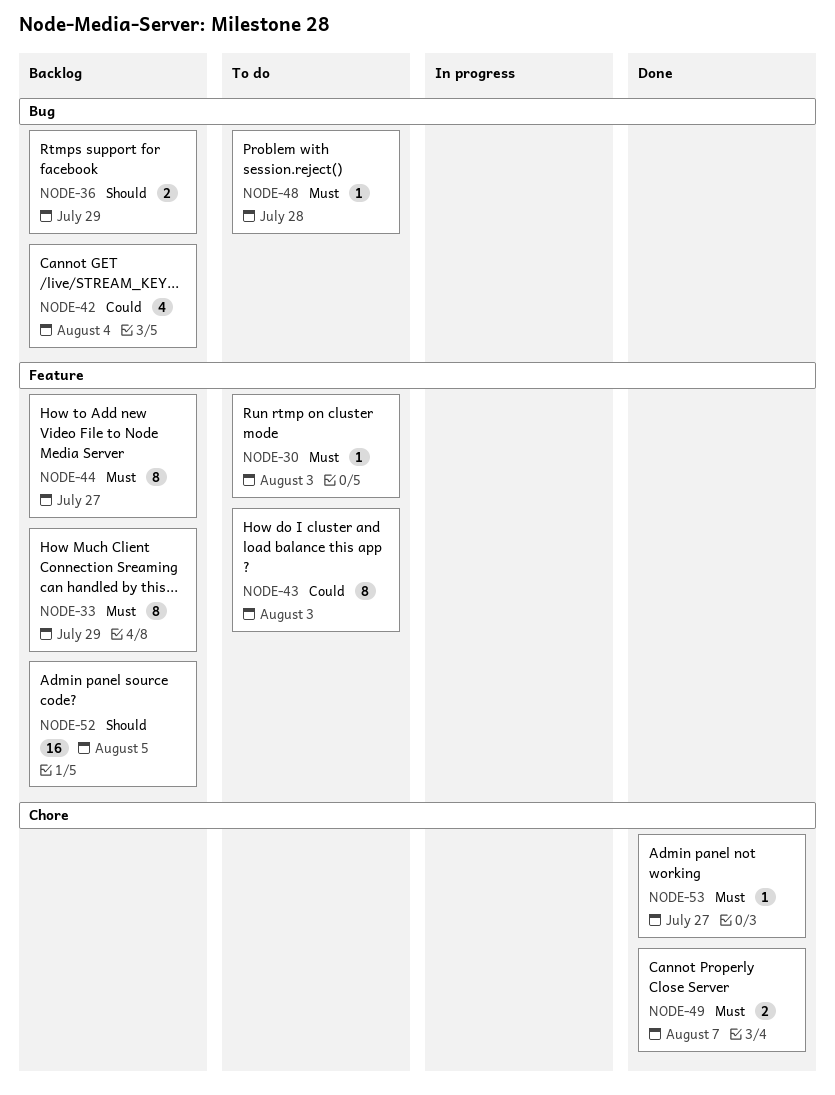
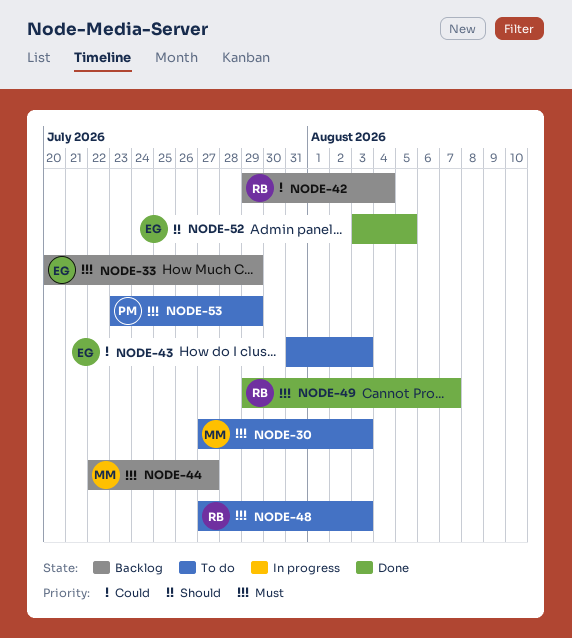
NODE-36: present -> none
NODE-48, due: Jul 28 -> Aug 3
NODE-52, status: Backlog -> Done
NODE-53, status: Done -> To do
NODE-53, due: Jul 27 -> Jul 29

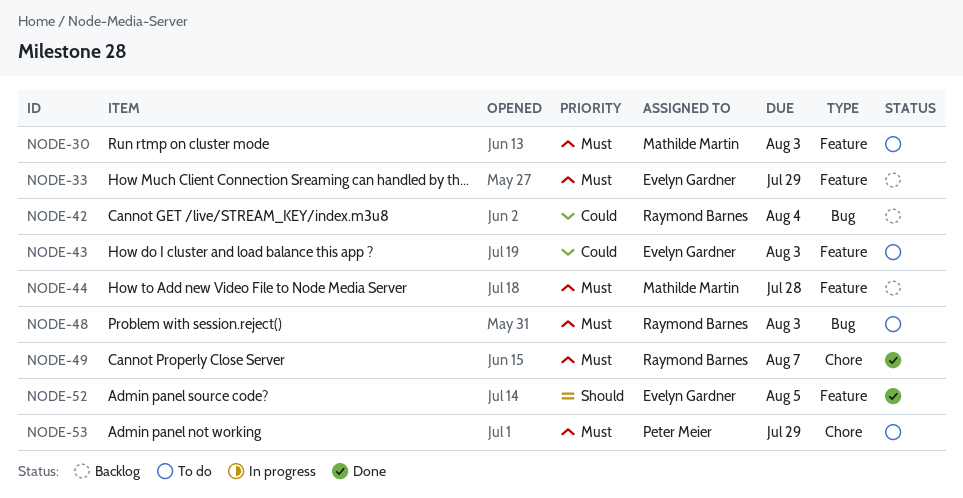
NODE-44, due: Jul 27 -> Jul 28

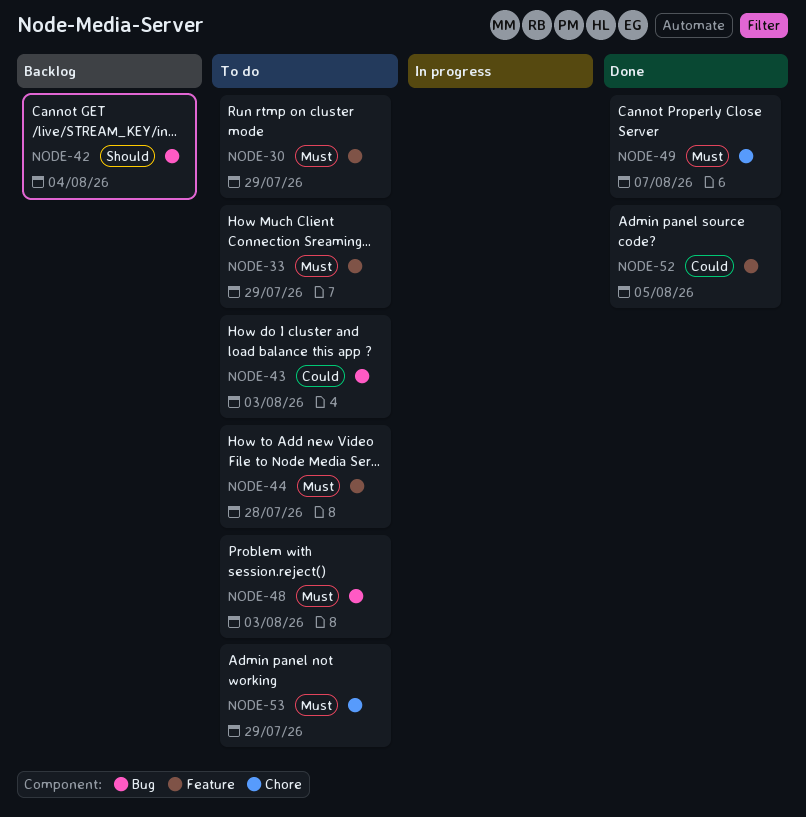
NODE-30, due: Aug 3 -> Jul 29
NODE-33, status: Backlog -> To do
NODE-42, priority: Could -> Should
NODE-43, label: Feature -> Bug
NODE-44, status: Backlog -> To do
NODE-52, priority: Should -> Could

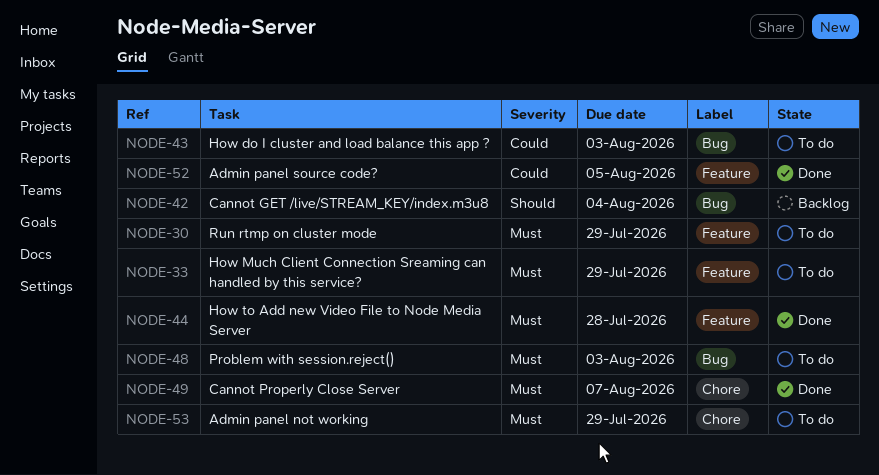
NODE-44, status: To do -> Done

